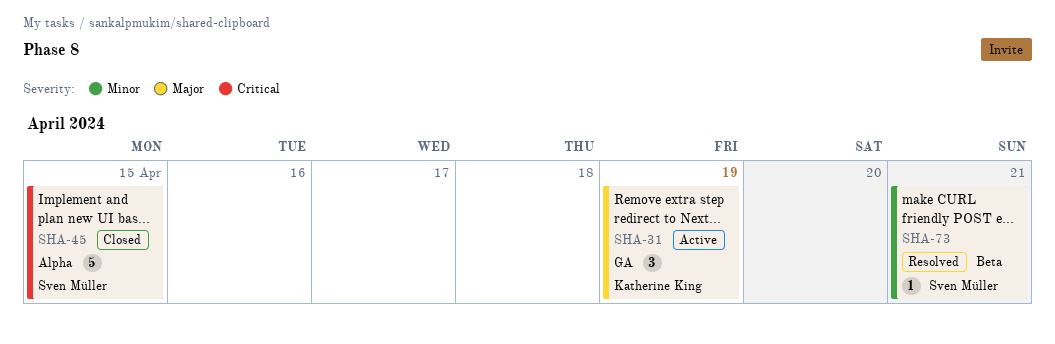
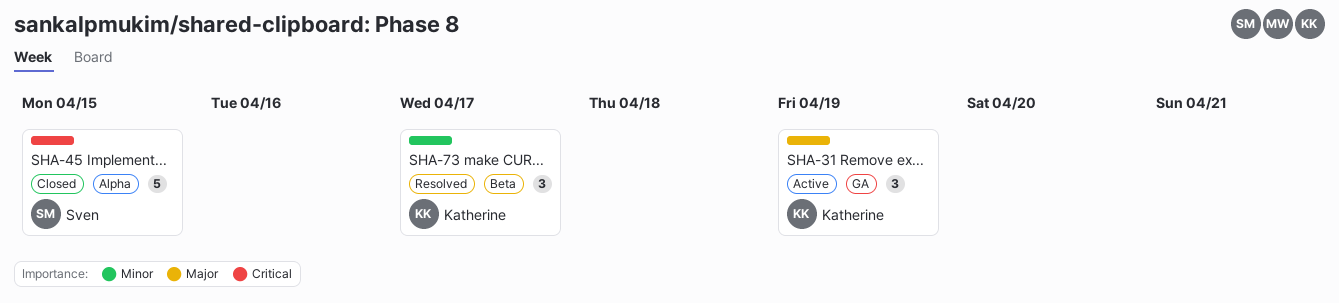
SHA-73, owner: Sven Müller -> Katherine King
SHA-73, estimate: 1 -> 3
SHA-73, due: Apr 21 -> Apr 17

